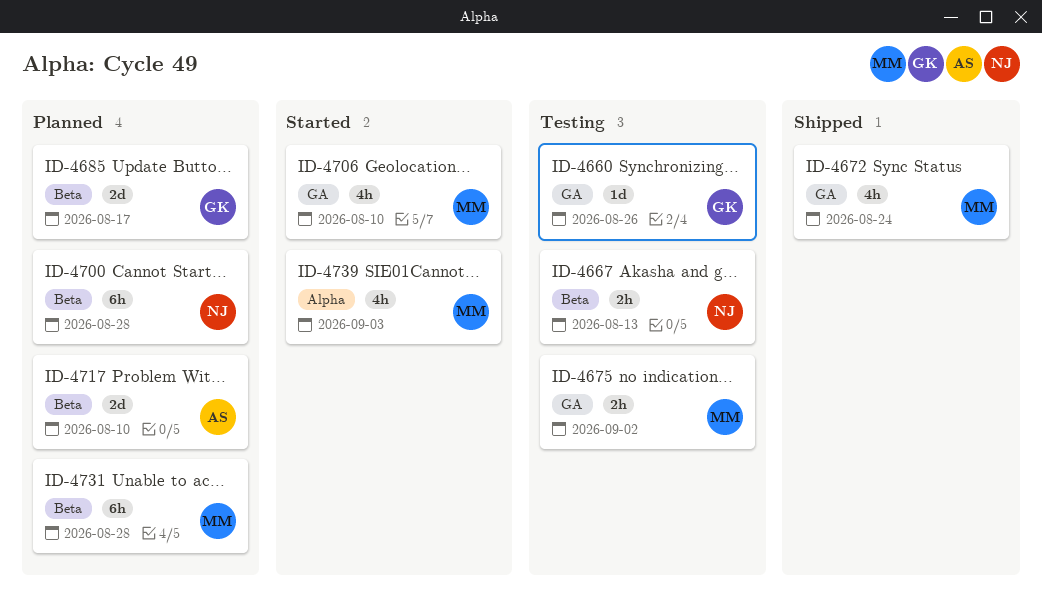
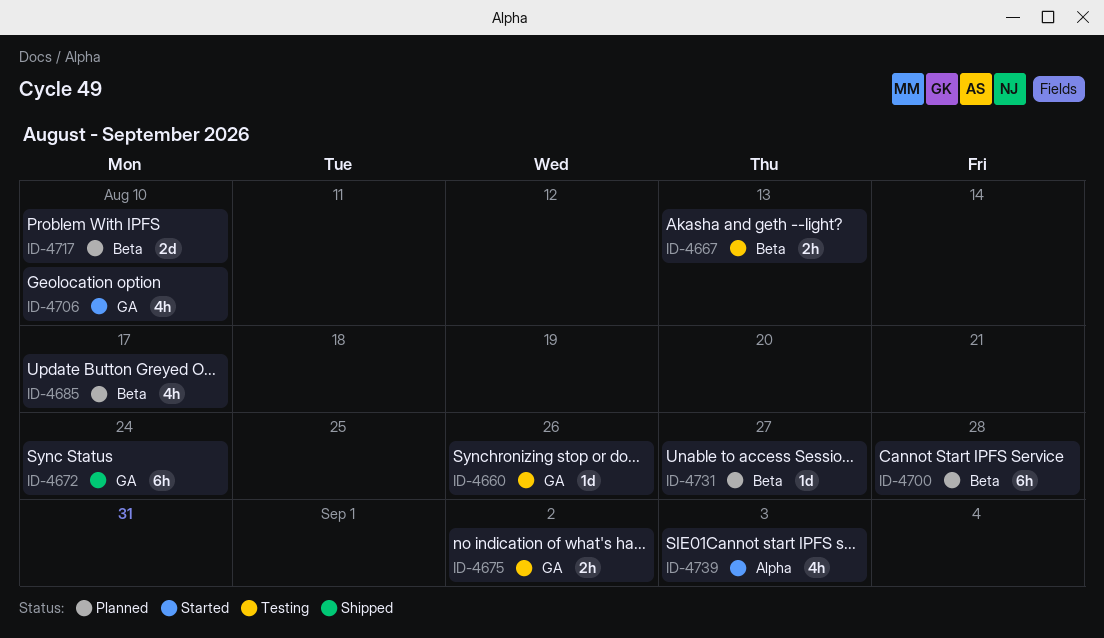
ID-4672, estimate: 4h -> 6h
ID-4685, estimate: 2d -> 4h
ID-4731, estimate: 6h -> 1d
ID-4731, due: Aug 28 -> Aug 27

